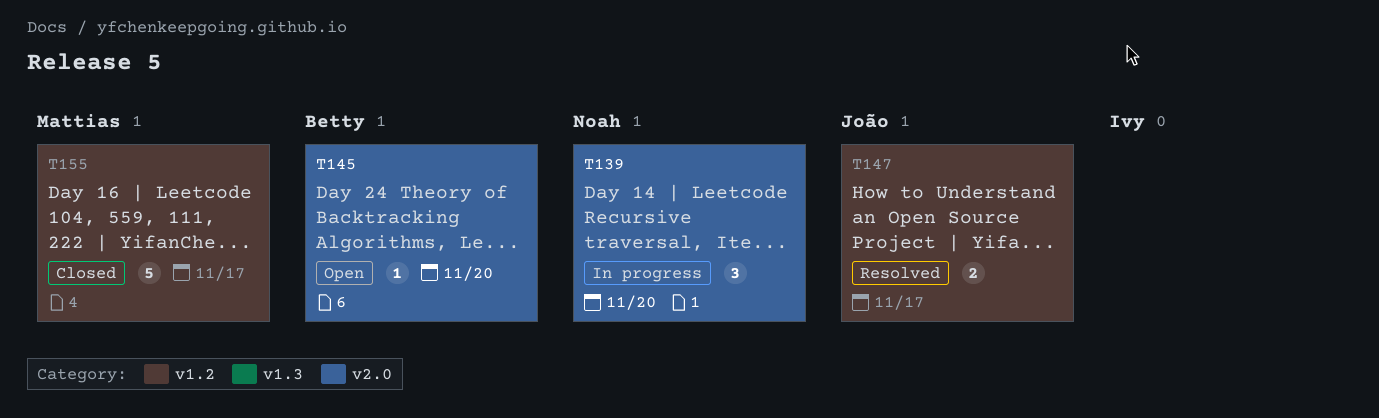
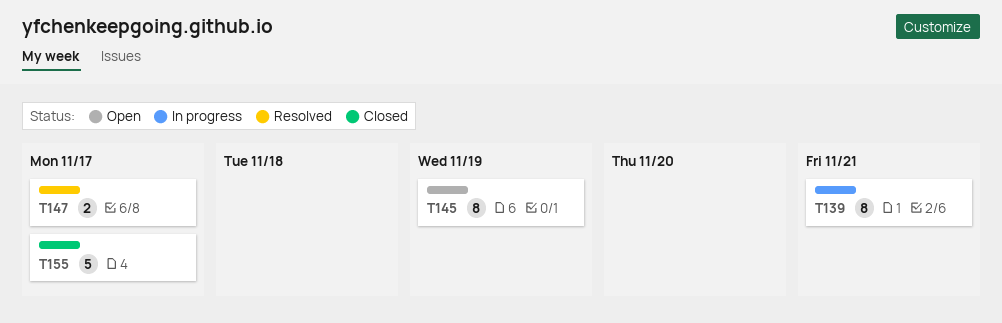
T139, estimate: 3 -> 8
T139, due: Nov 20 -> Nov 21
T145, estimate: 1 -> 8
T145, due: Nov 20 -> Nov 19

